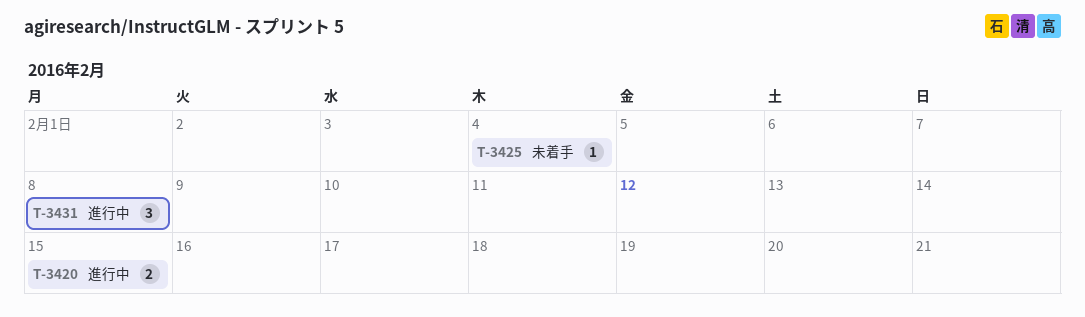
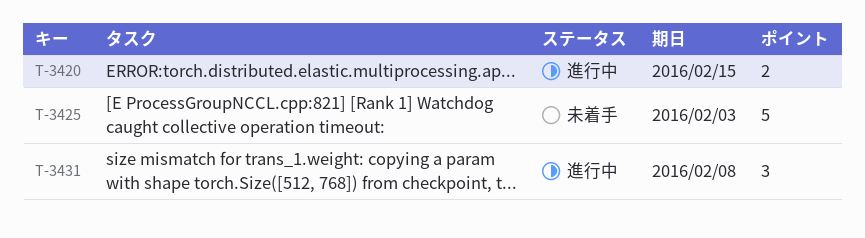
T-3425, estimate: 1 -> 5
T-3425, due: Feb 4 -> Feb 3

